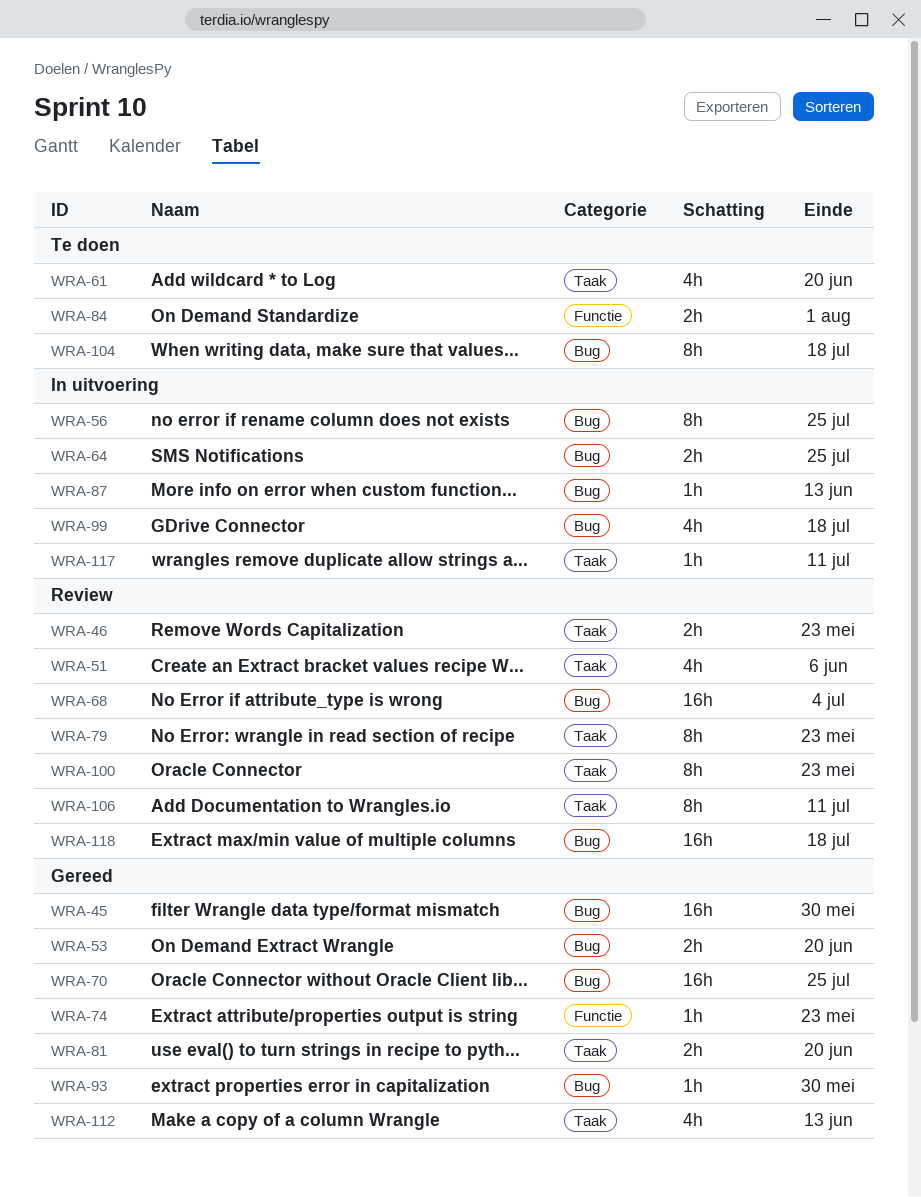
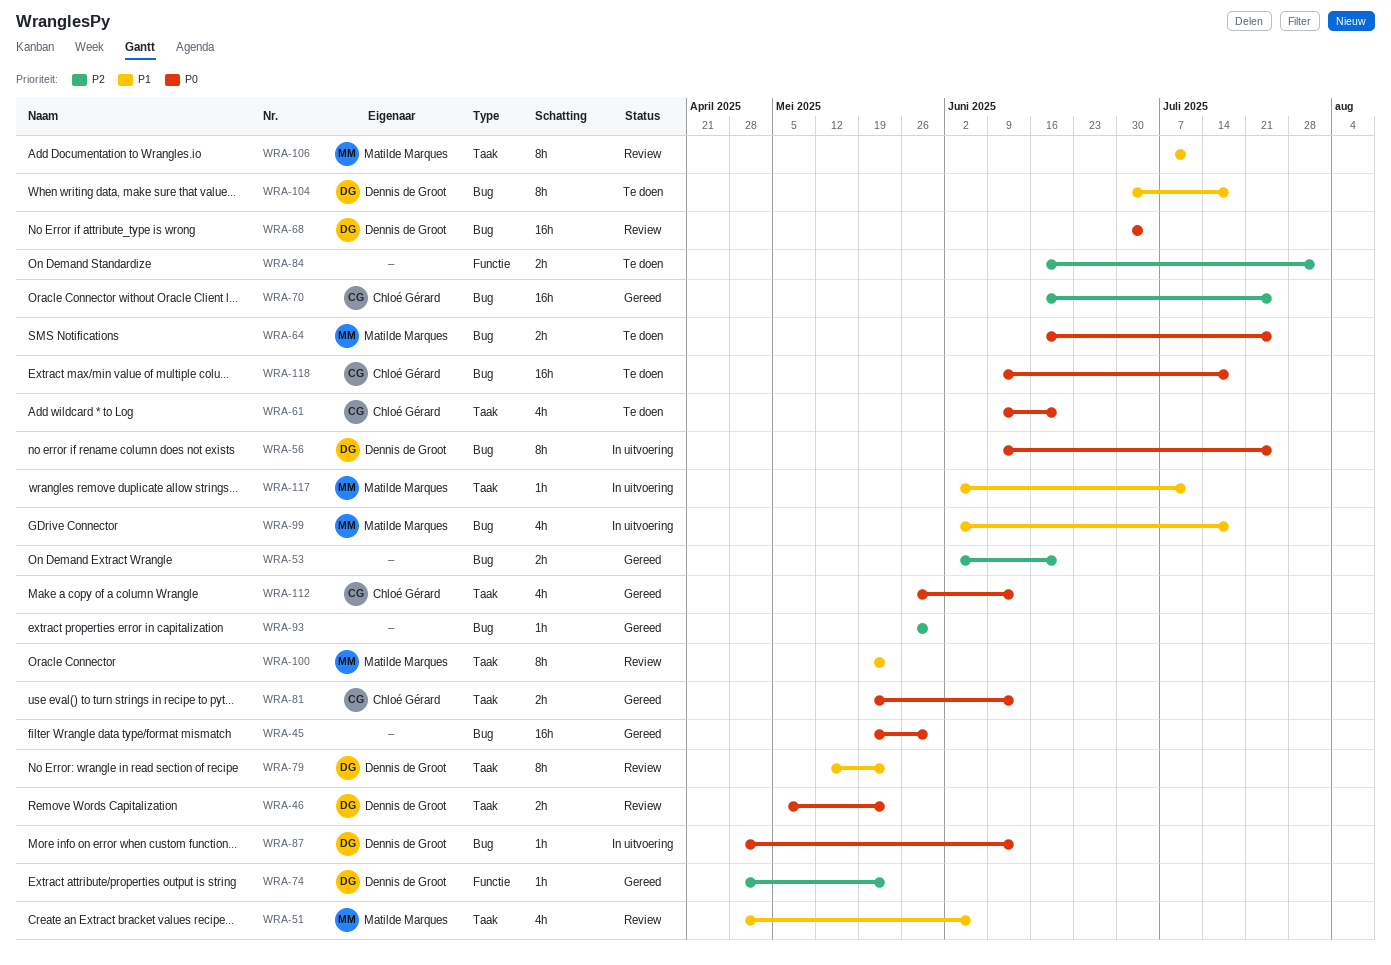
WRA-64, status: In uitvoering -> Te doen
WRA-81, due: Jun 20 -> Jun 13
WRA-118, status: Review -> Te doen

